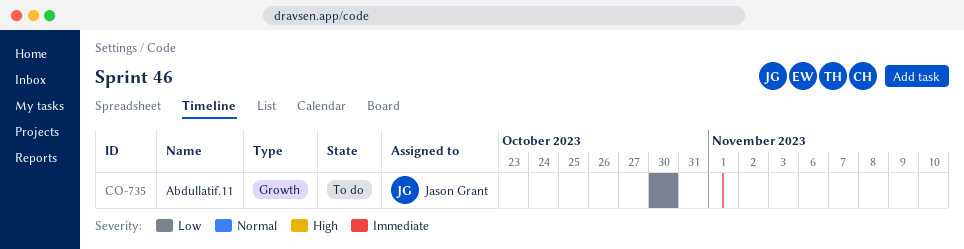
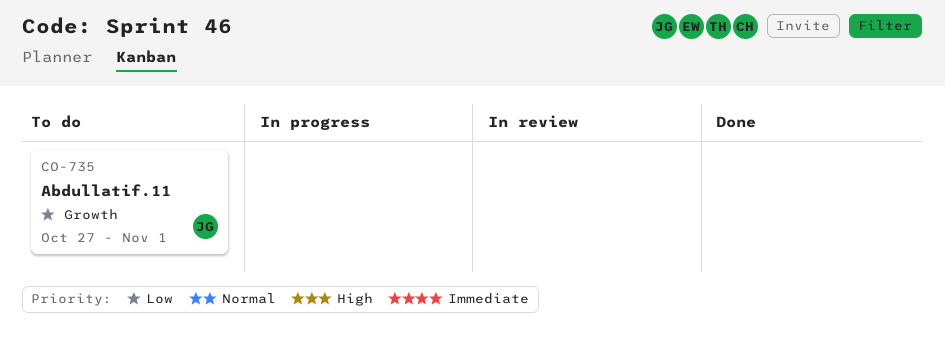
CO-735, start: Oct 30 -> Oct 27
CO-735, due: Oct 30 -> Nov 1

